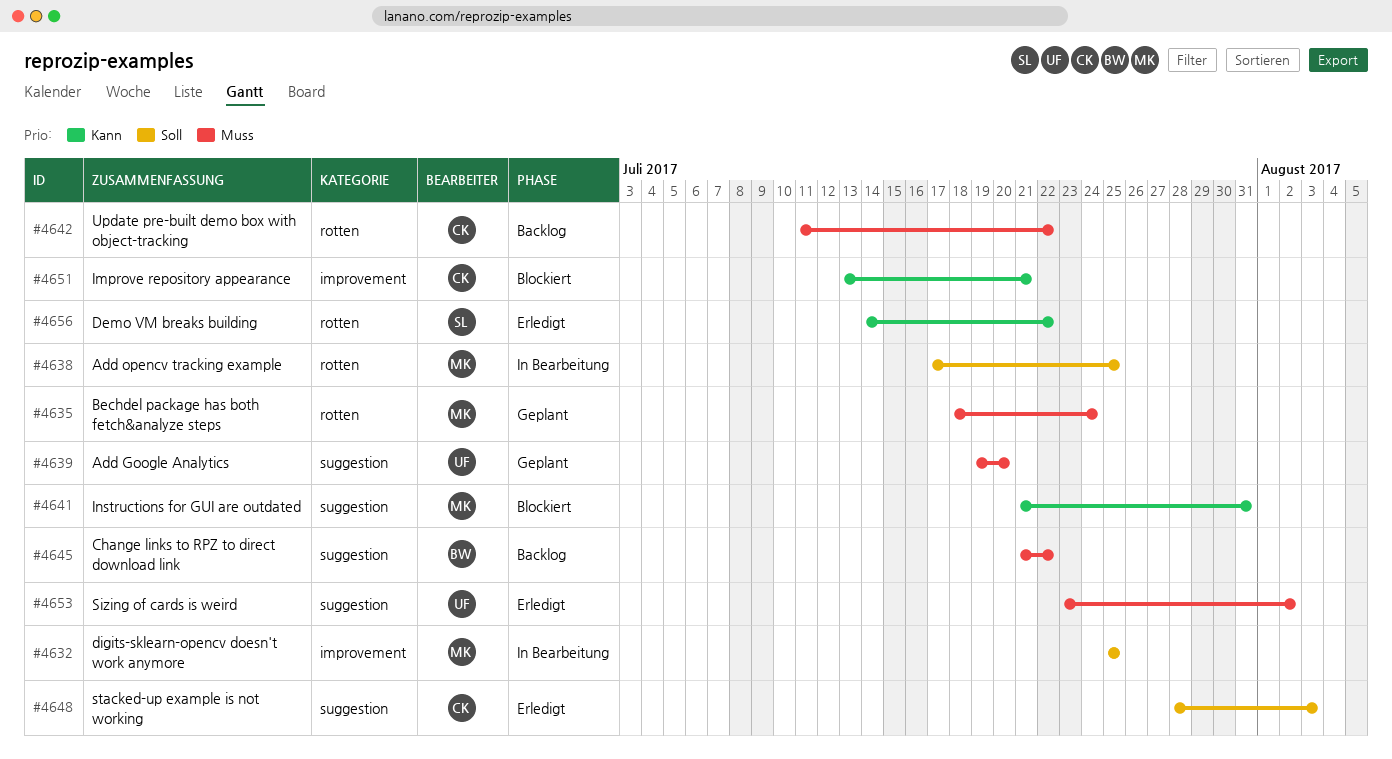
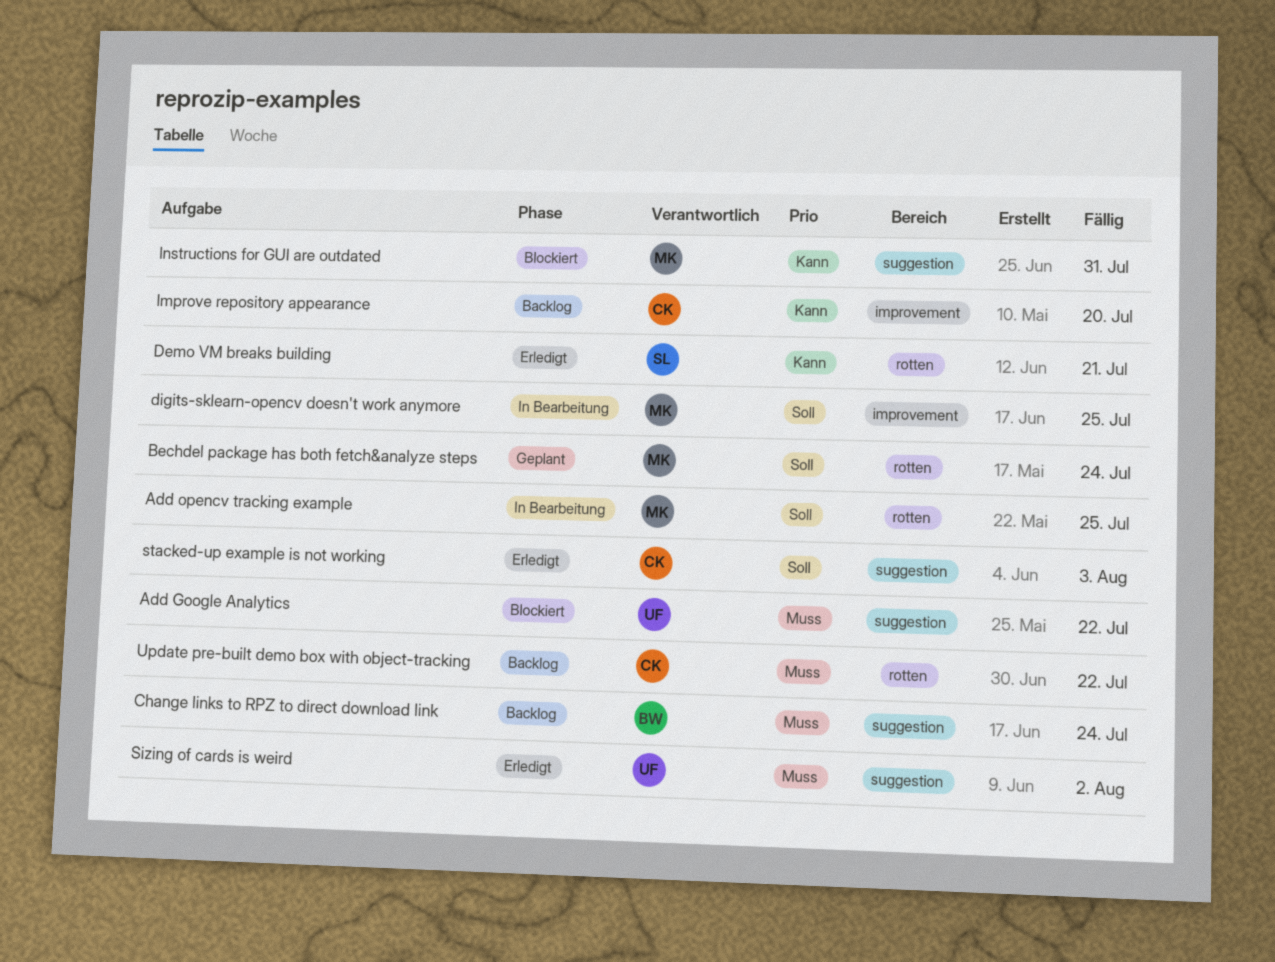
Add Google Analytics, status: Geplant -> Blockiert
Add Google Analytics, due: Jul 20 -> Jul 22
Bechdel package has both fetch&analyze steps, priority: Muss -> Soll
Change links to RPZ to direct download link, due: Jul 22 -> Jul 24
Demo VM breaks building, due: Jul 22 -> Jul 21
Improve repository appearance, status: Blockiert -> Backlog
Improve repository appearance, due: Jul 21 -> Jul 20

